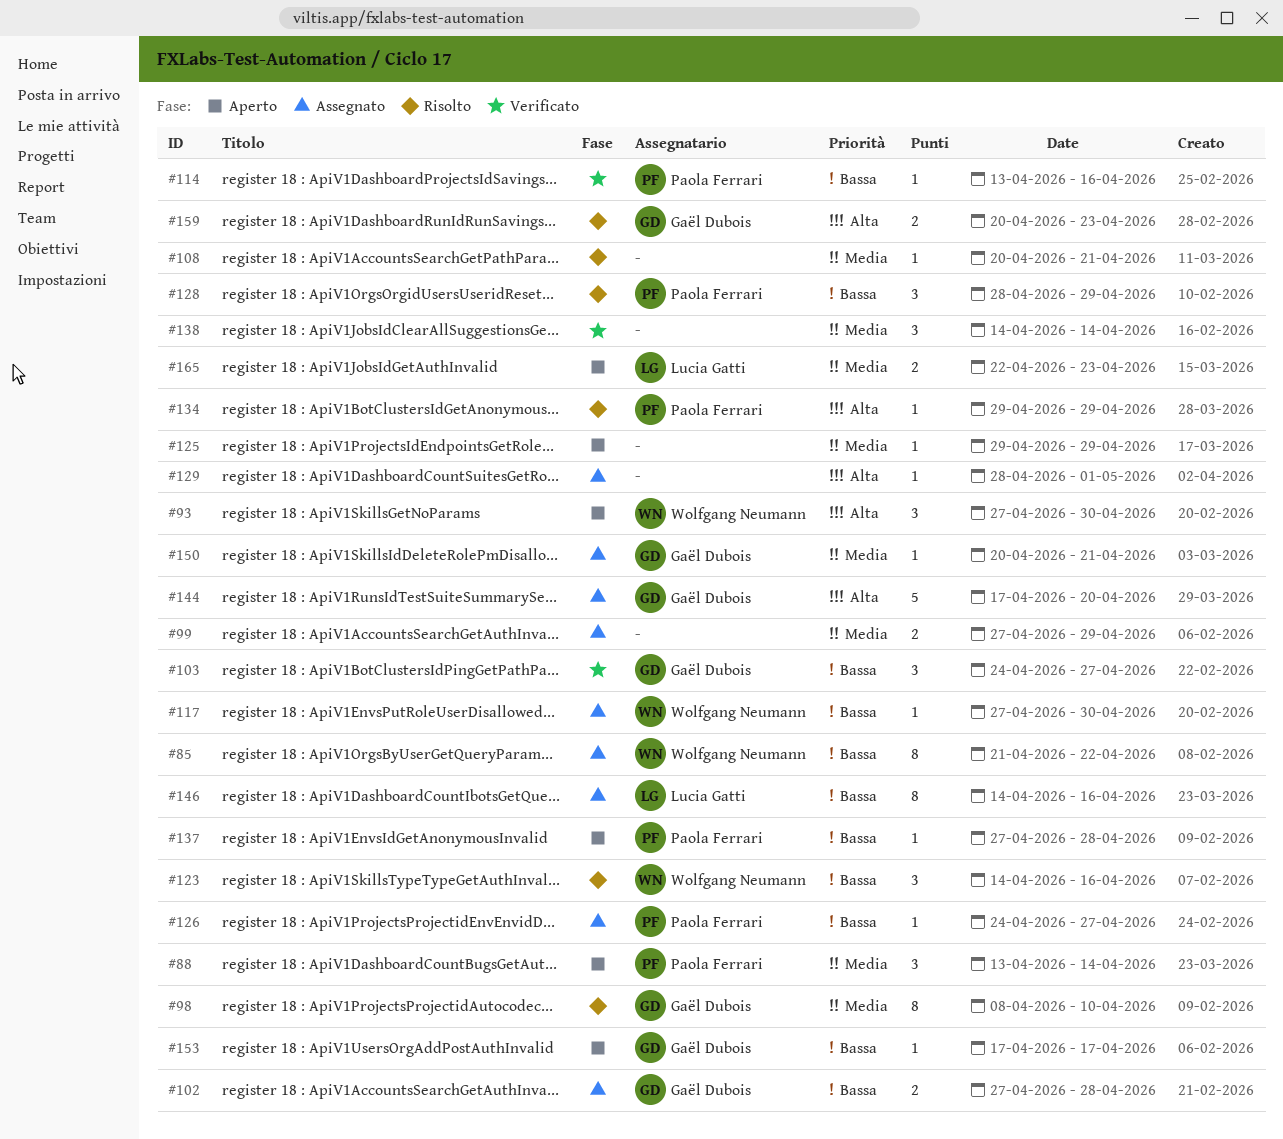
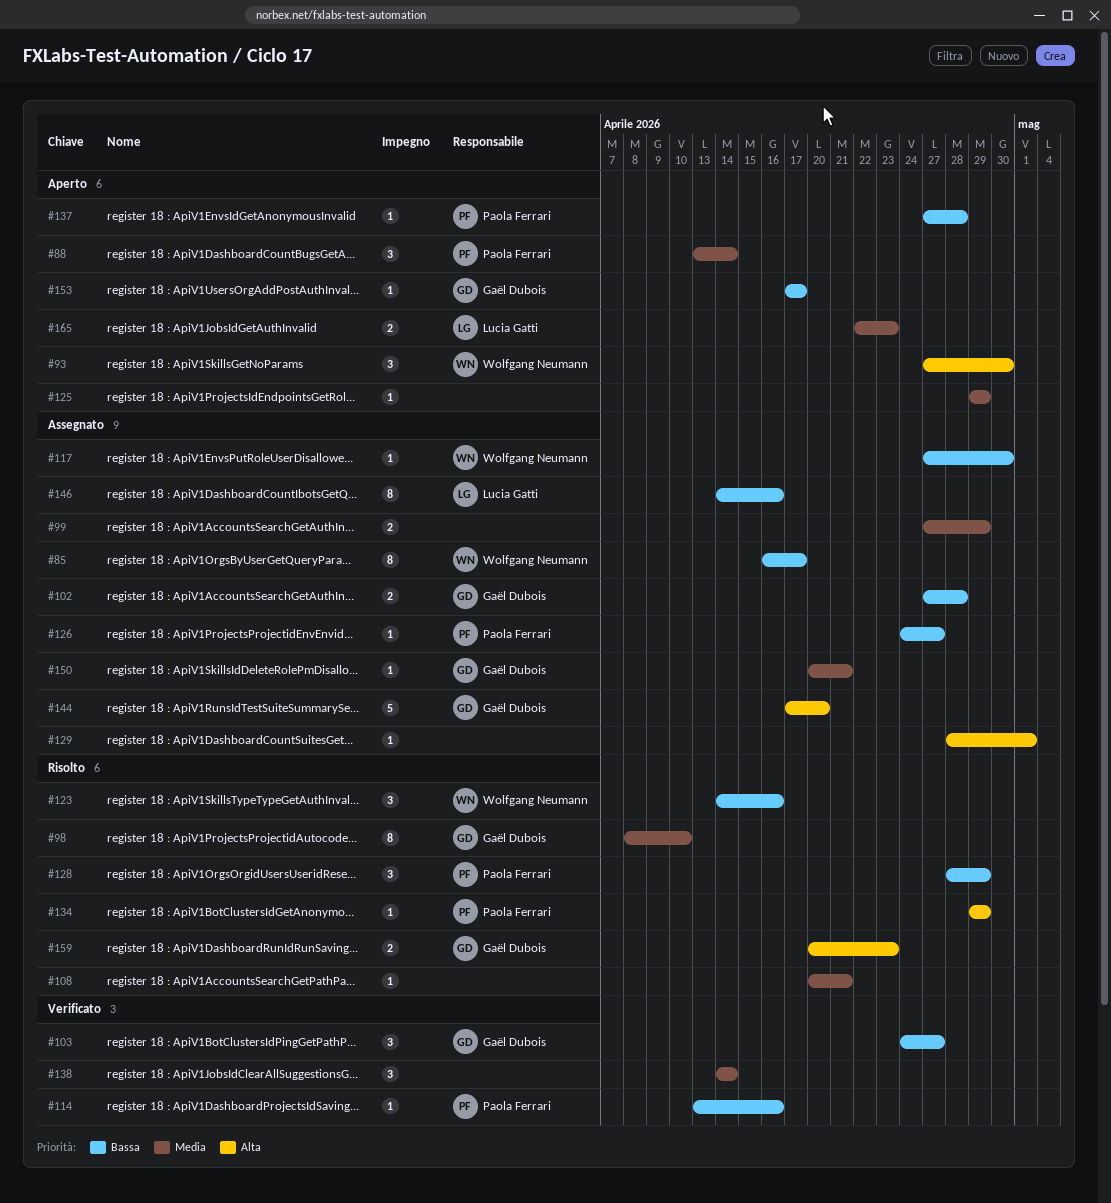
#85, start: Apr 21 -> Apr 16
#85, due: Apr 22 -> Apr 17

